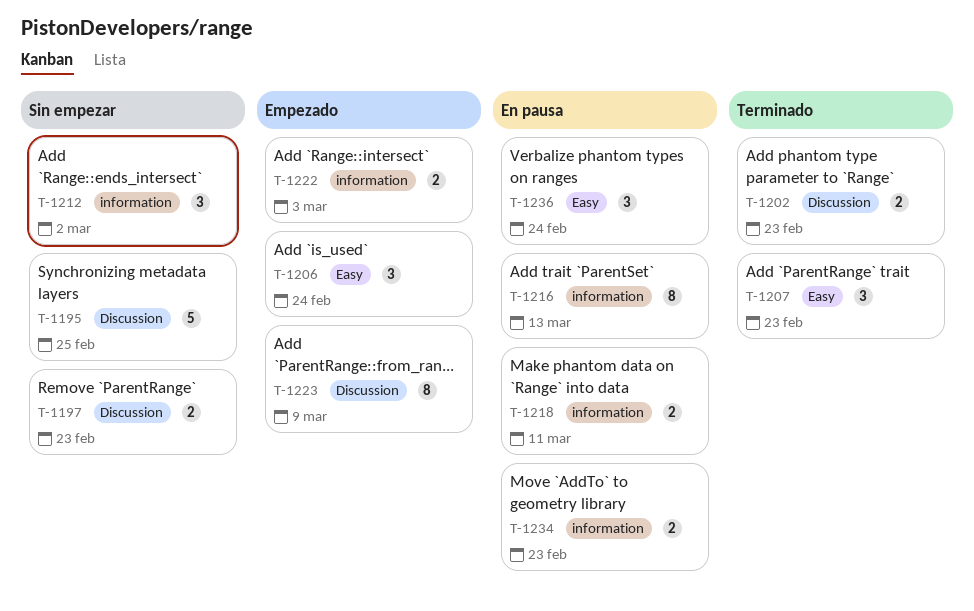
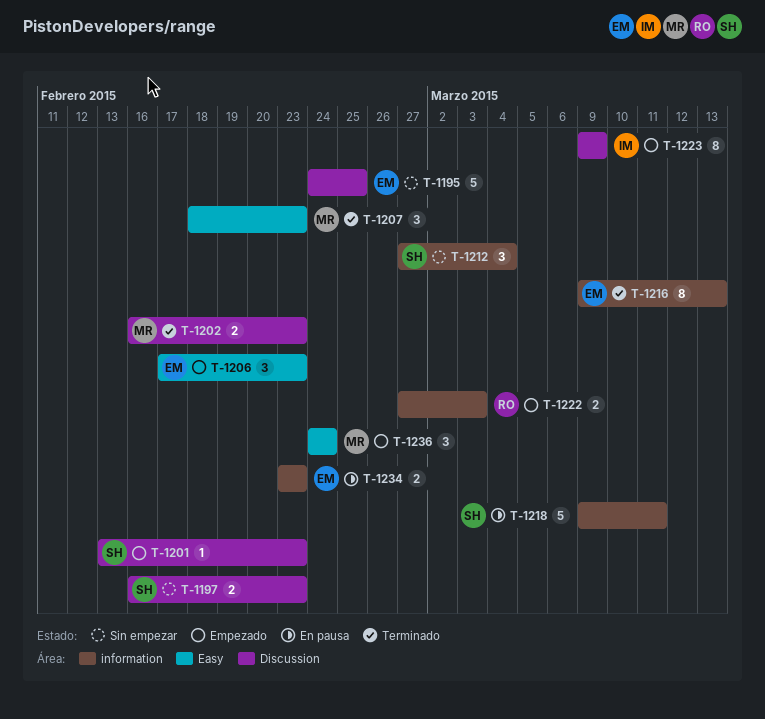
T-1201: none -> present
T-1206, due: Feb 24 -> Feb 23
T-1212, due: Mar 2 -> Mar 4
T-1216, status: En pausa -> Terminado
T-1218, estimate: 2 -> 5
T-1236, status: En pausa -> Empezado

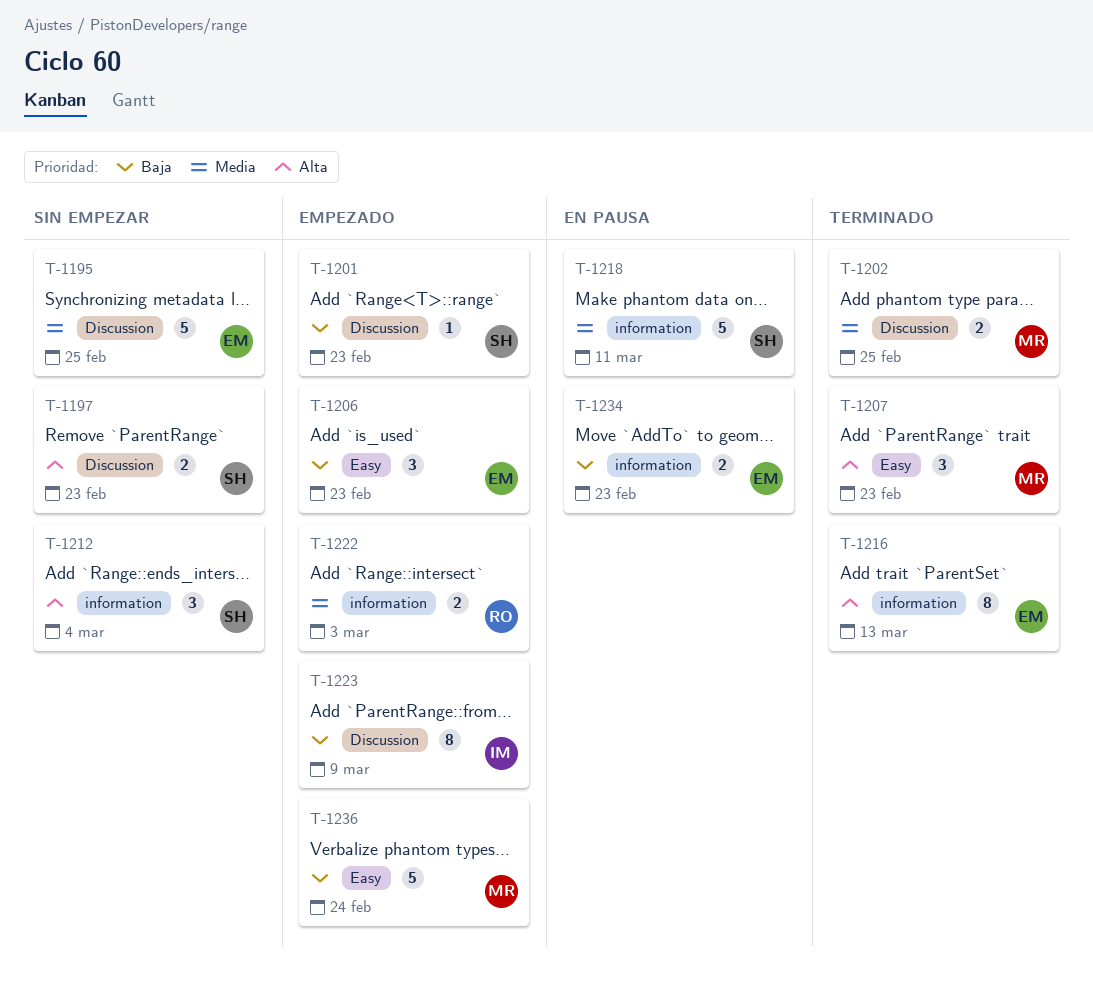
T-1202, due: Feb 23 -> Feb 25
T-1236, estimate: 3 -> 5

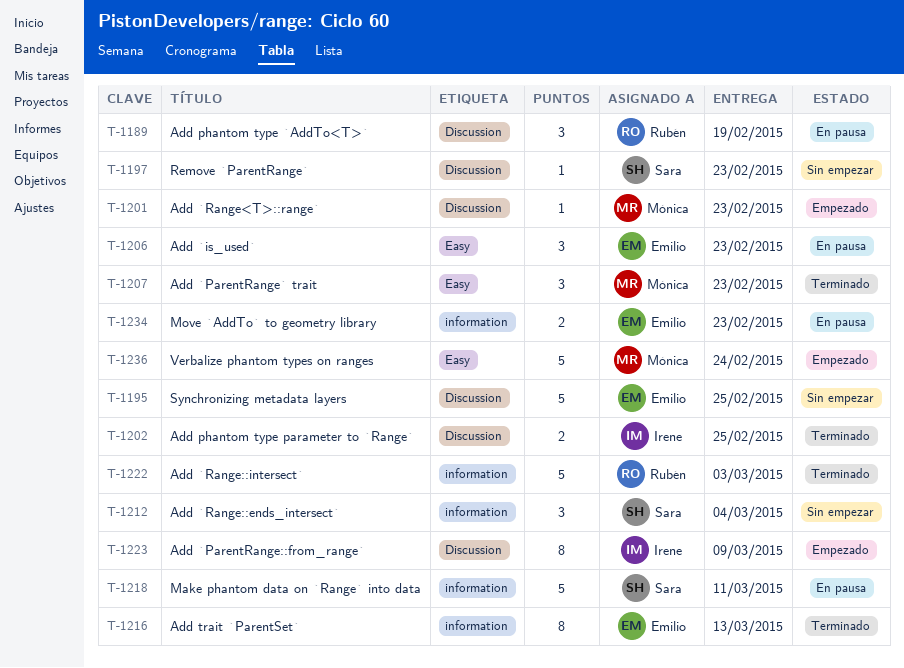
T-1189: none -> present
T-1197, estimate: 2 -> 1
T-1201, owner: Sara -> Mónica
T-1202, owner: Mónica -> Irene
T-1206, status: Empezado -> En pausa
T-1222, status: Empezado -> Terminado
T-1222, estimate: 2 -> 5

